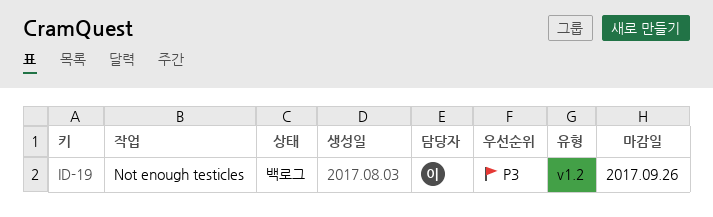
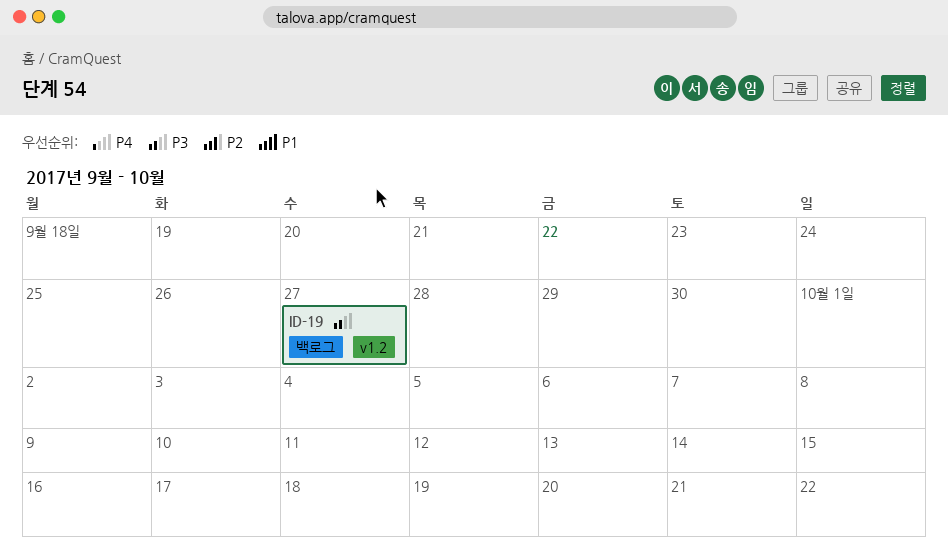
ID-19, due: Sep 26 -> Sep 27

